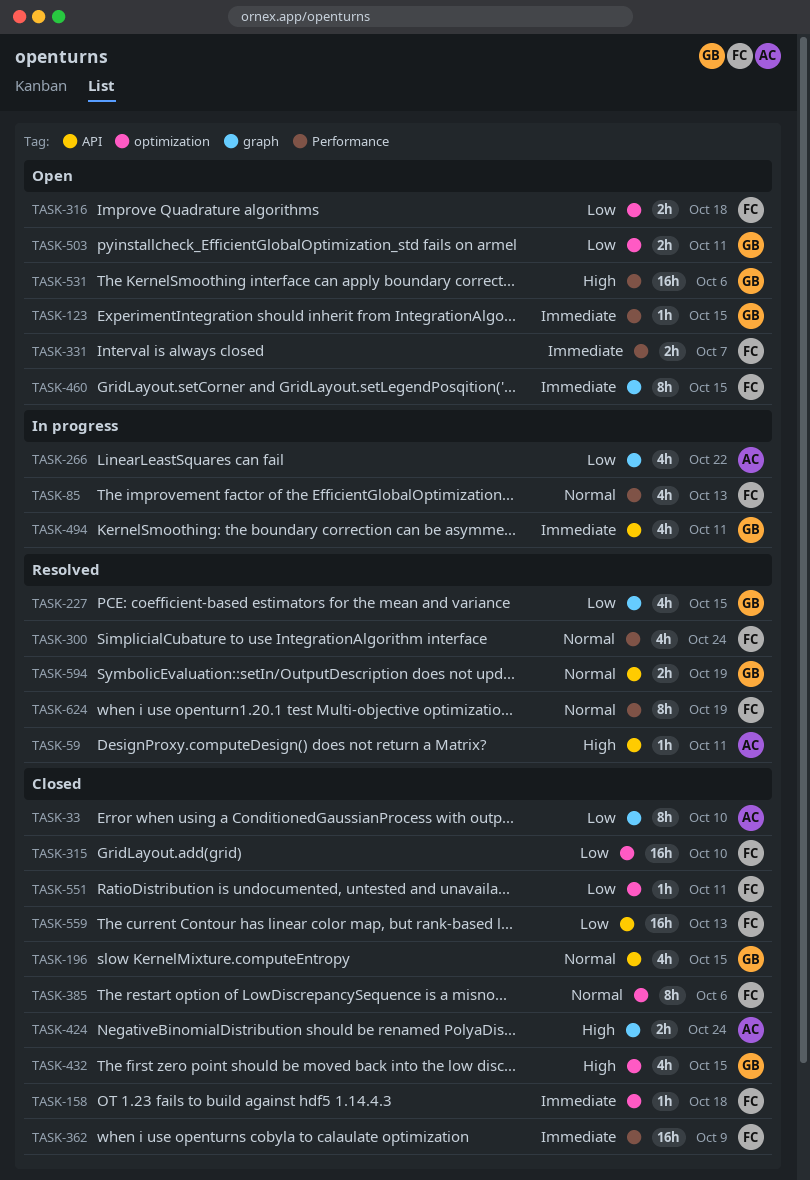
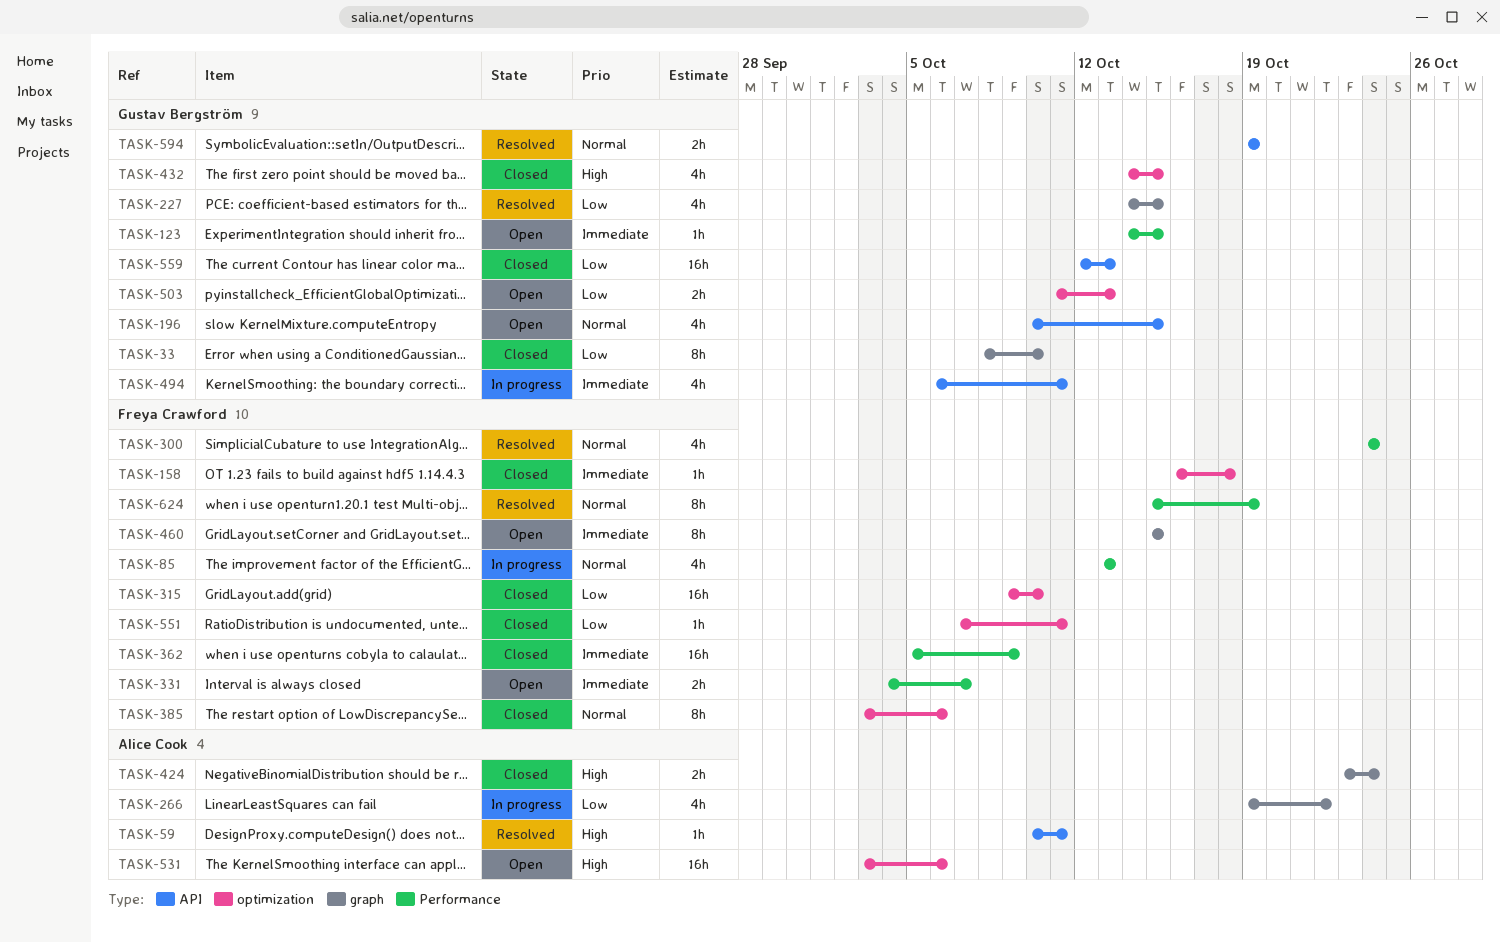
TASK-33, owner: Alice Cook -> Gustav Bergström
TASK-196, status: Closed -> Open
TASK-316: present -> none
TASK-503, due: Oct 11 -> Oct 13
TASK-531, owner: Gustav Bergström -> Alice Cook
TASK-531, label: Performance -> optimization
TASK-559, owner: Freya Crawford -> Gustav Bergström

